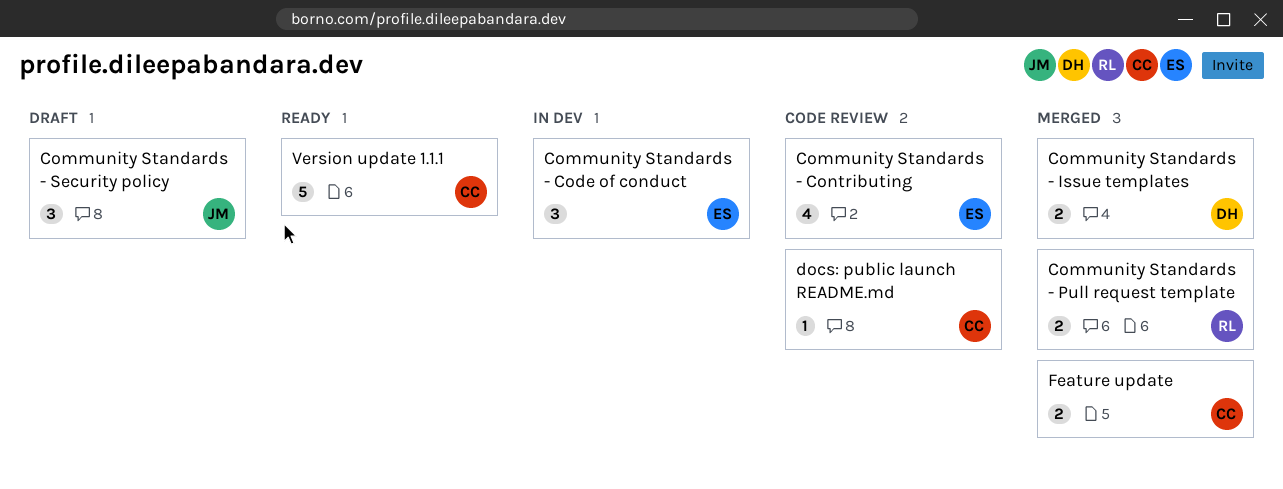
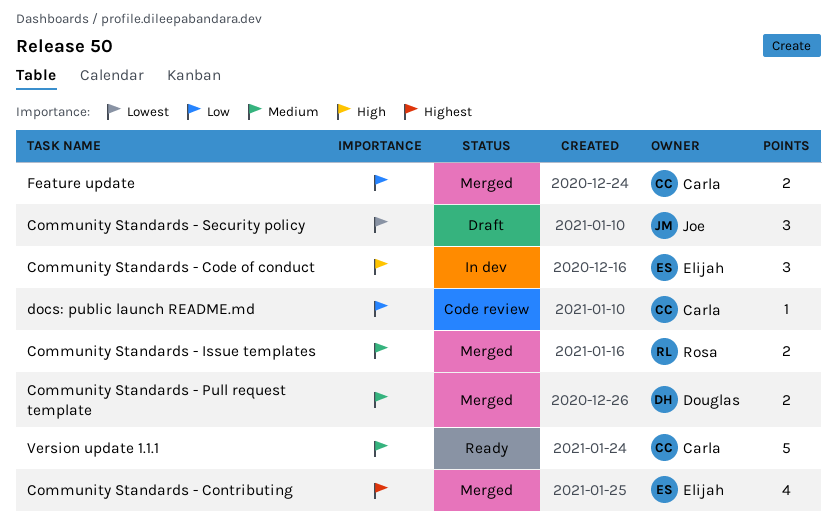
Community Standards - Contributing, status: Code review -> Merged
Community Standards - Issue templates, owner: Douglas -> Rosa
Community Standards - Pull request template, owner: Rosa -> Douglas

